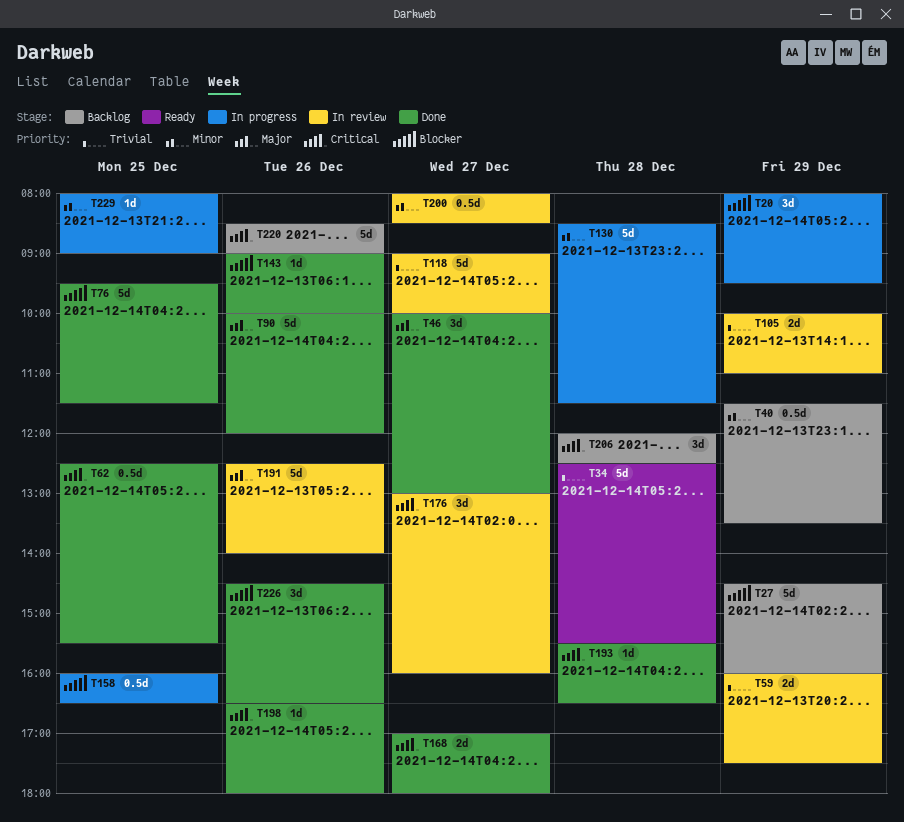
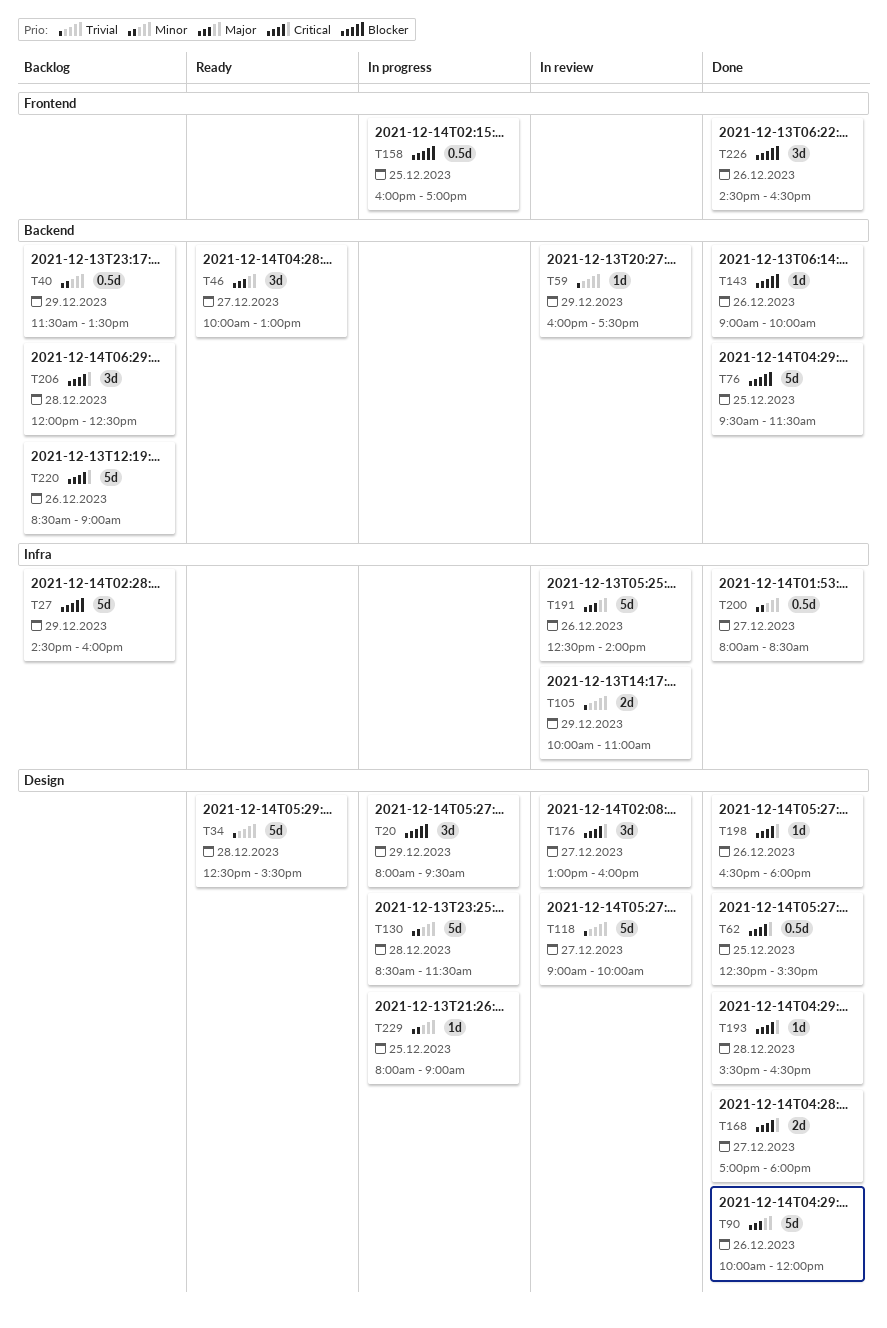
T46, status: Done -> Ready
T59, estimate: 2d -> 1d
T158, ends: 16:30 -> 17:00
T200, status: In review -> Done

